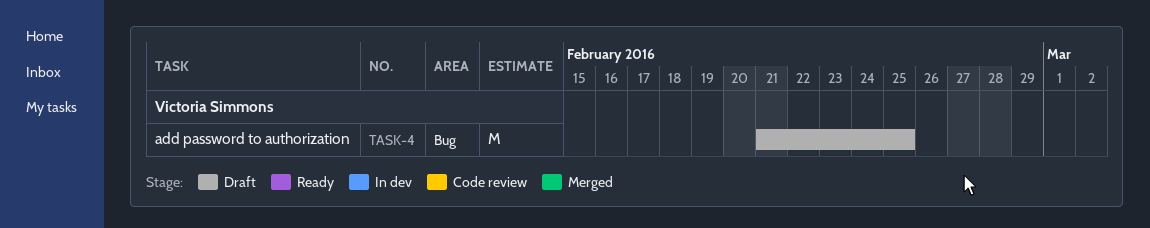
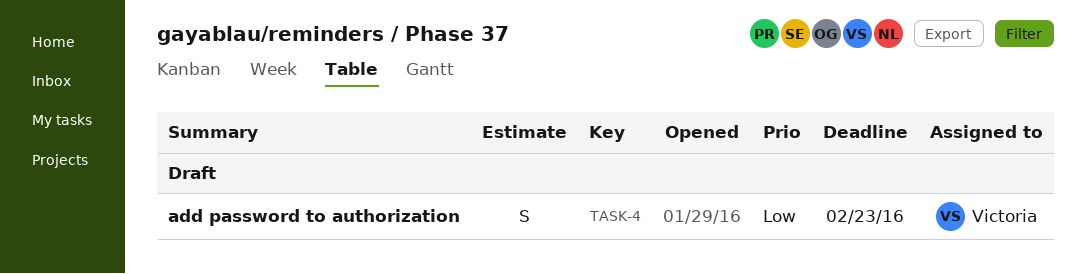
TASK-4, estimate: M -> S
TASK-4, due: Feb 25 -> Feb 23

